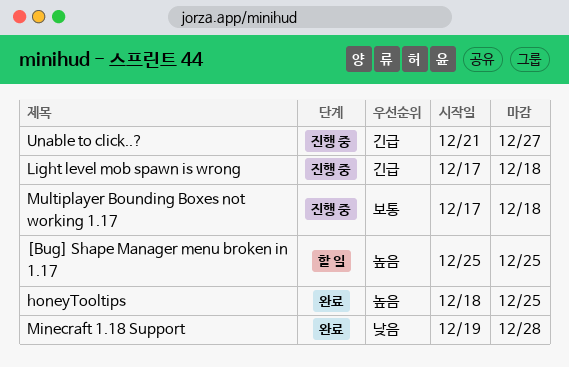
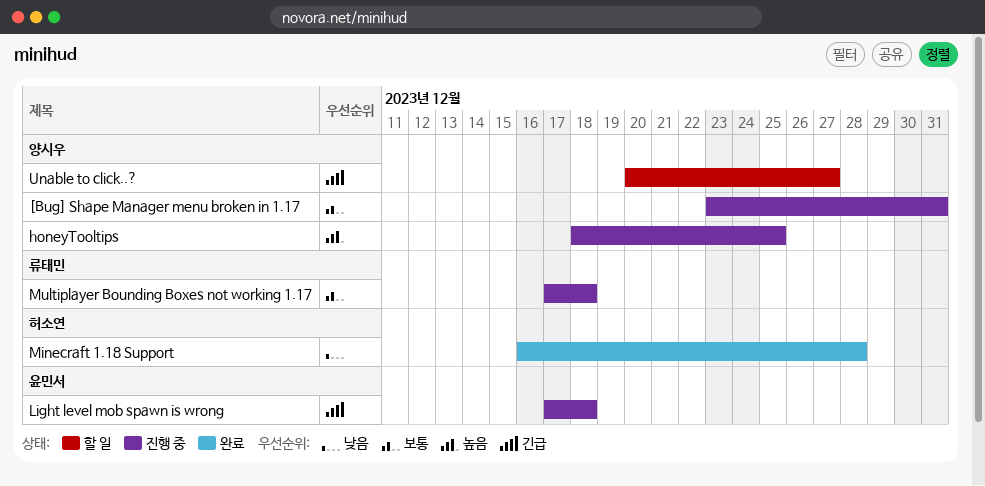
[Bug] Shape Manager menu broken in 1.17, status: 할 일 -> 진행 중
[Bug] Shape Manager menu broken in 1.17, priority: 높음 -> 보통
[Bug] Shape Manager menu broken in 1.17, start: Dec 25 -> Dec 23
[Bug] Shape Manager menu broken in 1.17, due: Dec 25 -> Dec 31
honeyTooltips, status: 완료 -> 진행 중
Minecraft 1.18 Support, start: Dec 19 -> Dec 16
Unable to click..?, status: 진행 중 -> 할 일
Unable to click..?, start: Dec 21 -> Dec 20

